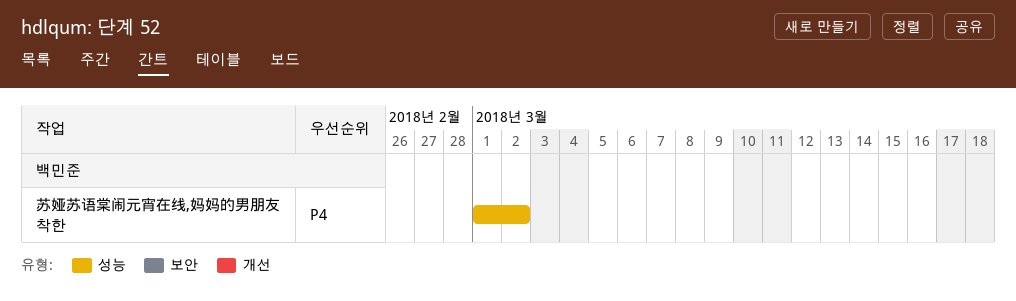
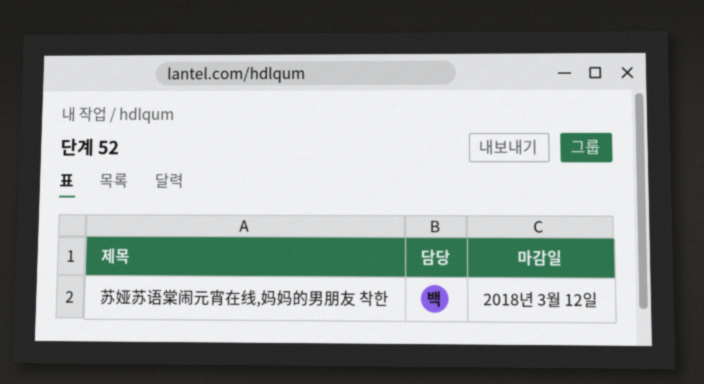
苏娅苏语棠闹元宵在线,妈妈的男朋友 착한, due: Mar 2 -> Mar 12

